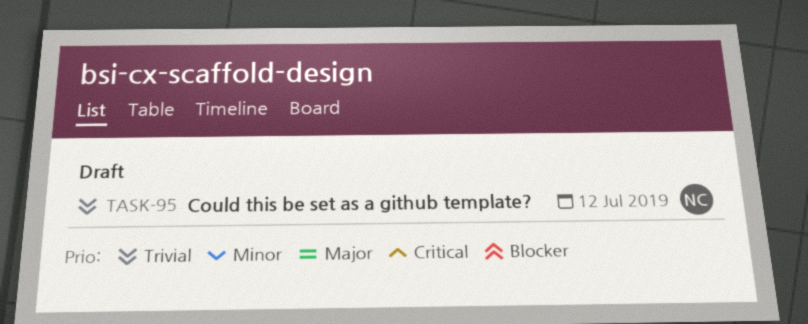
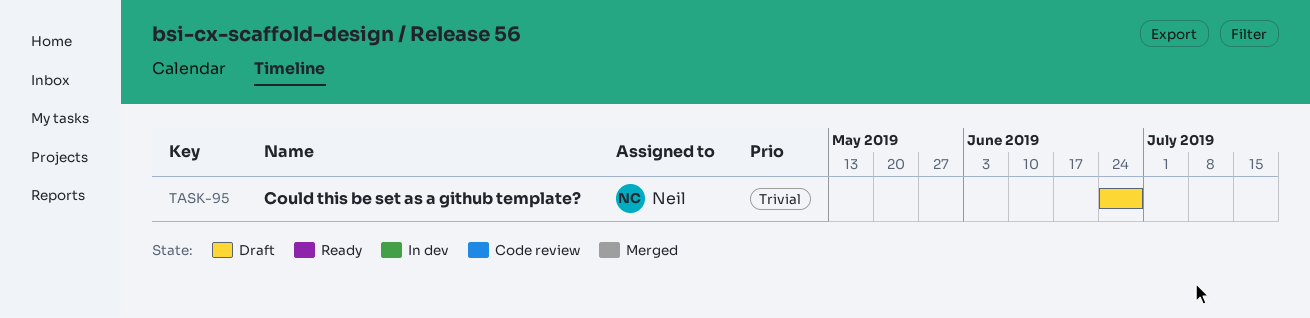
TASK-95, due: Jul 12 -> Jun 28

